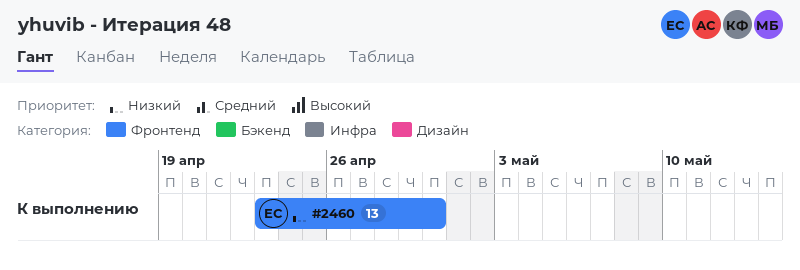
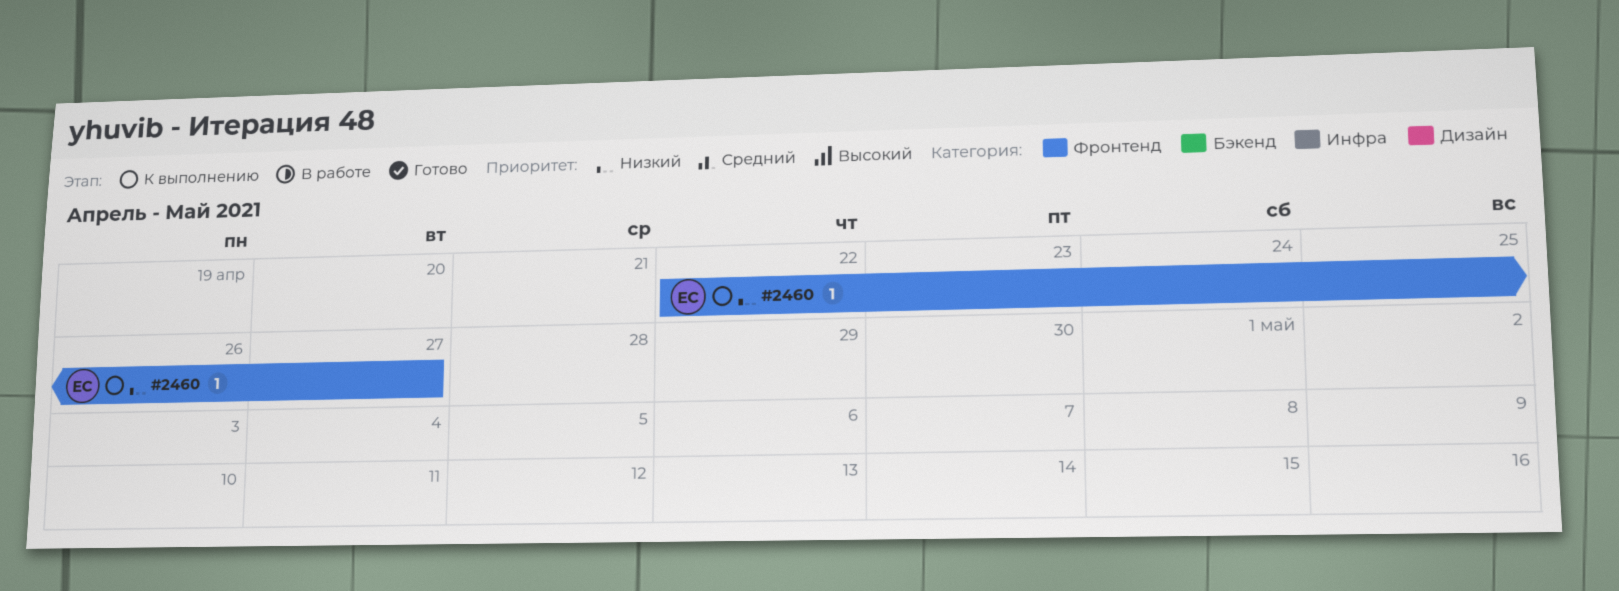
#2460, estimate: 13 -> 1
#2460, start: Apr 23 -> Apr 22
#2460, due: Apr 30 -> Apr 27

